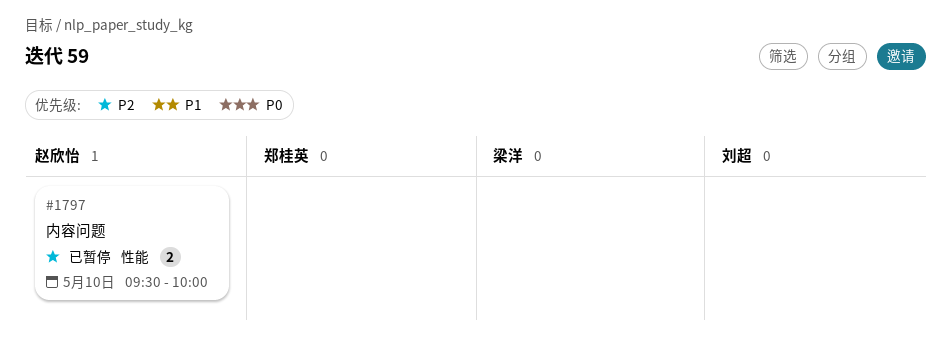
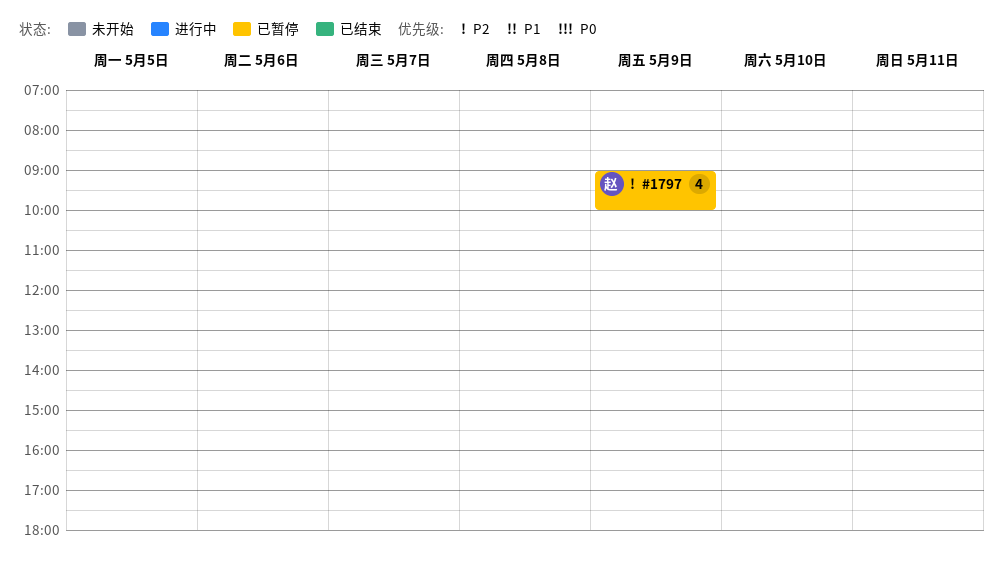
#1797, estimate: 2 -> 4
#1797, day: May 10 -> May 9
#1797, begins: 09:30 -> 09:00

